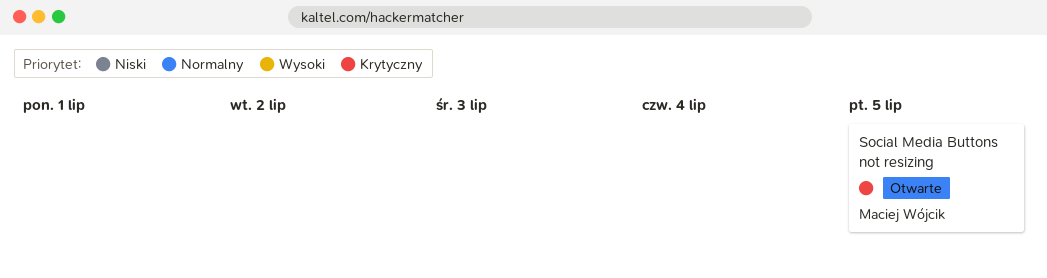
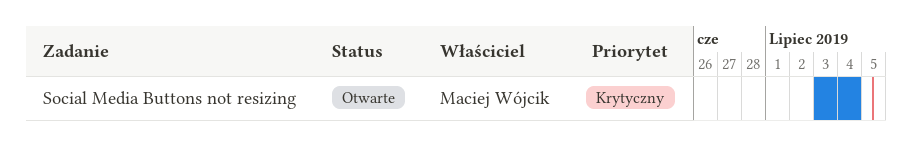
Social Media Buttons not resizing, due: Jul 5 -> Jul 4

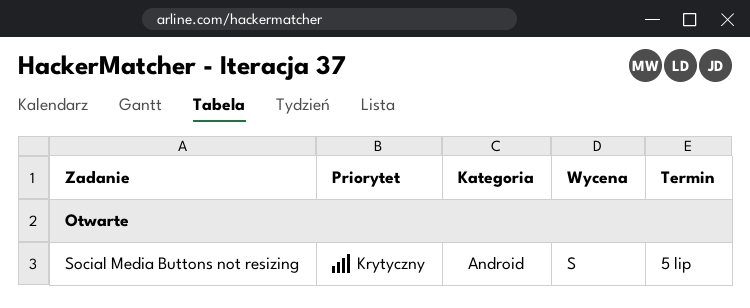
Social Media Buttons not resizing, due: Jul 4 -> Jul 5

